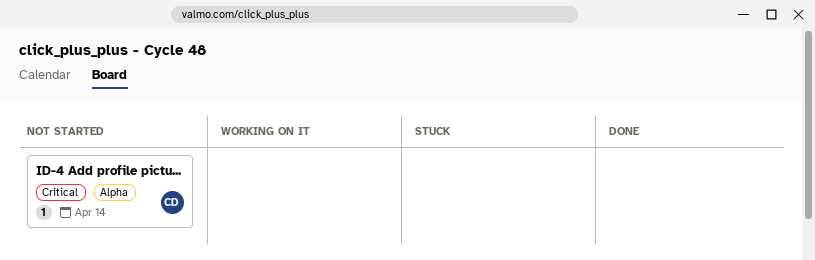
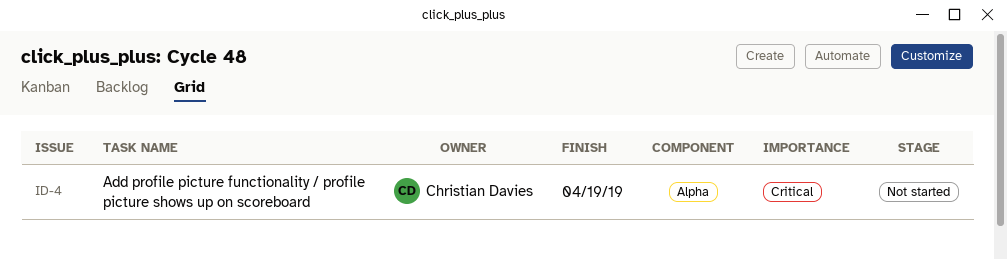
ID-4, due: Apr 14 -> Apr 19

